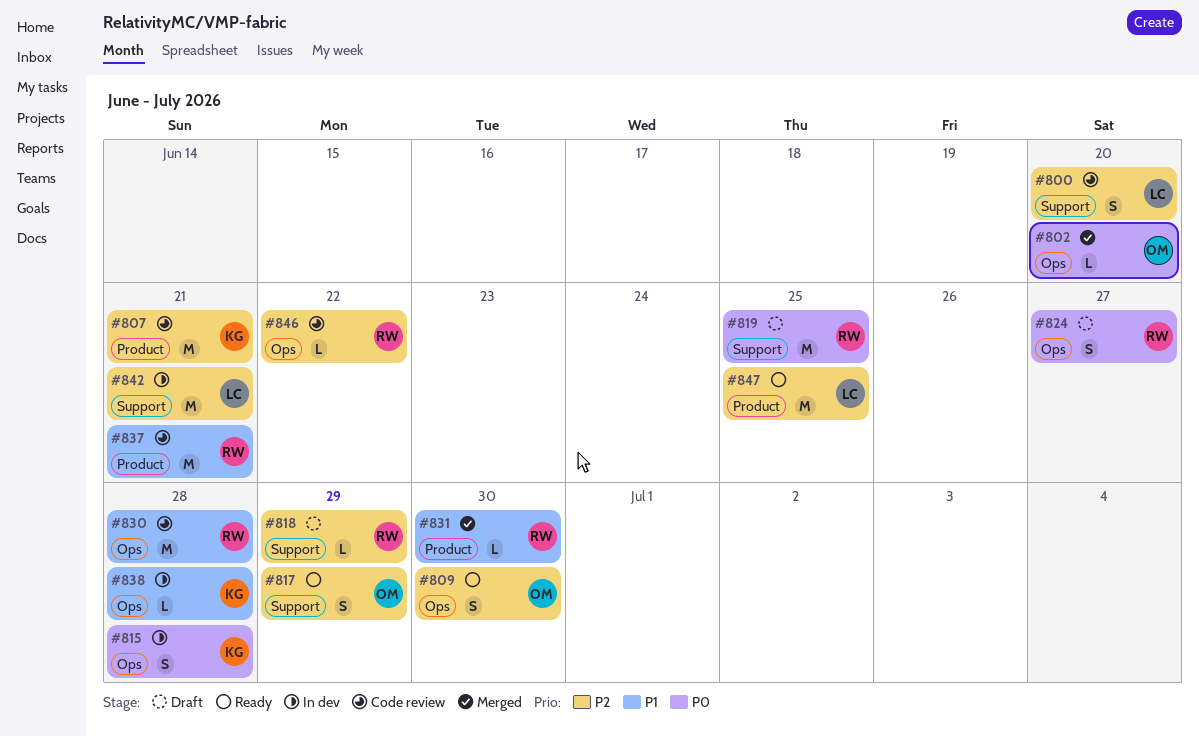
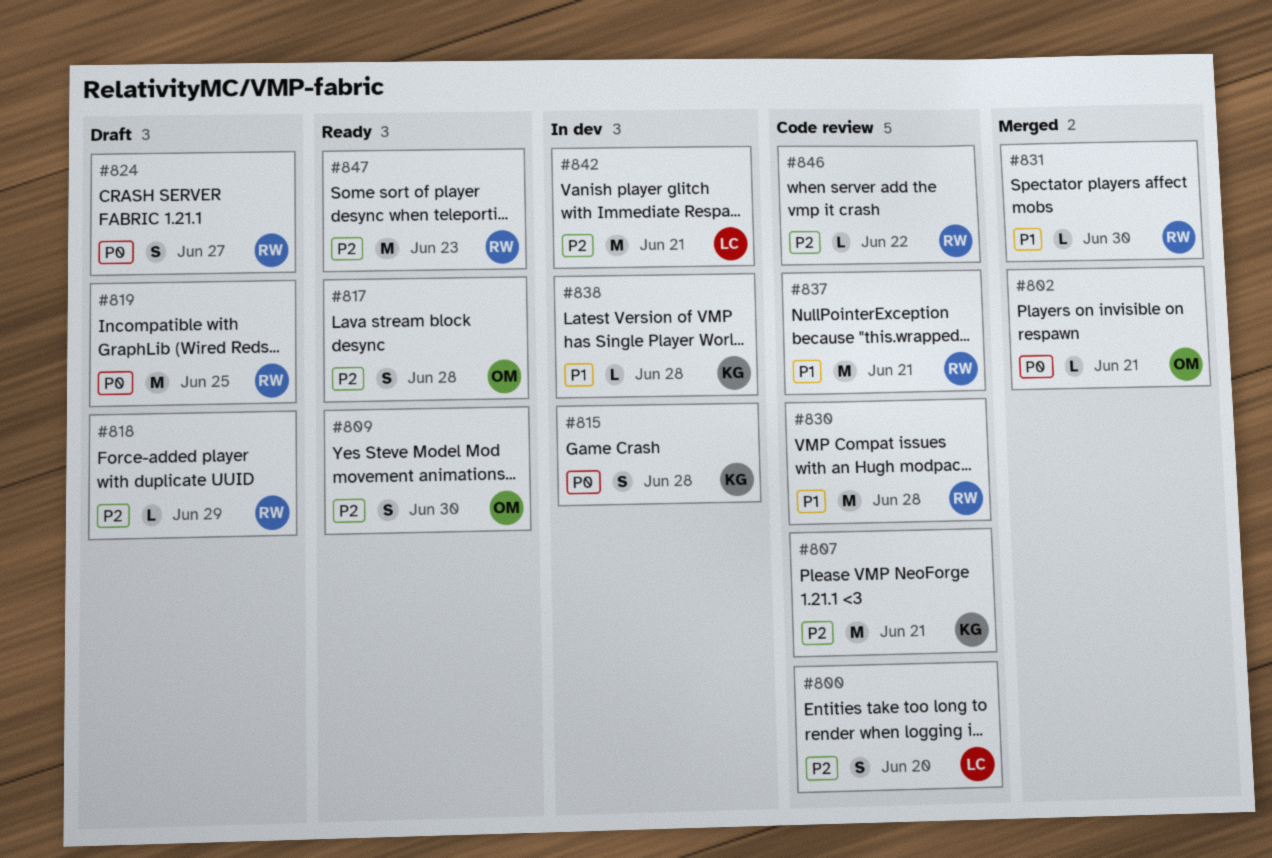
#802, due: Jun 20 -> Jun 21
#817, due: Jun 29 -> Jun 28
#847, owner: LC -> RW
#847, due: Jun 25 -> Jun 23

